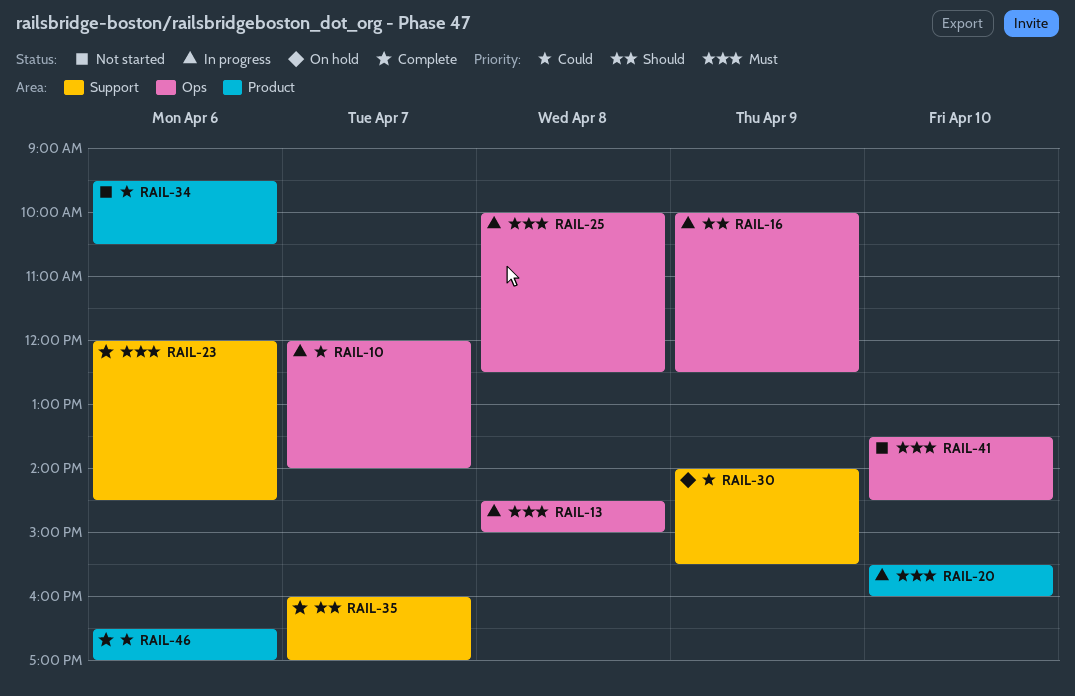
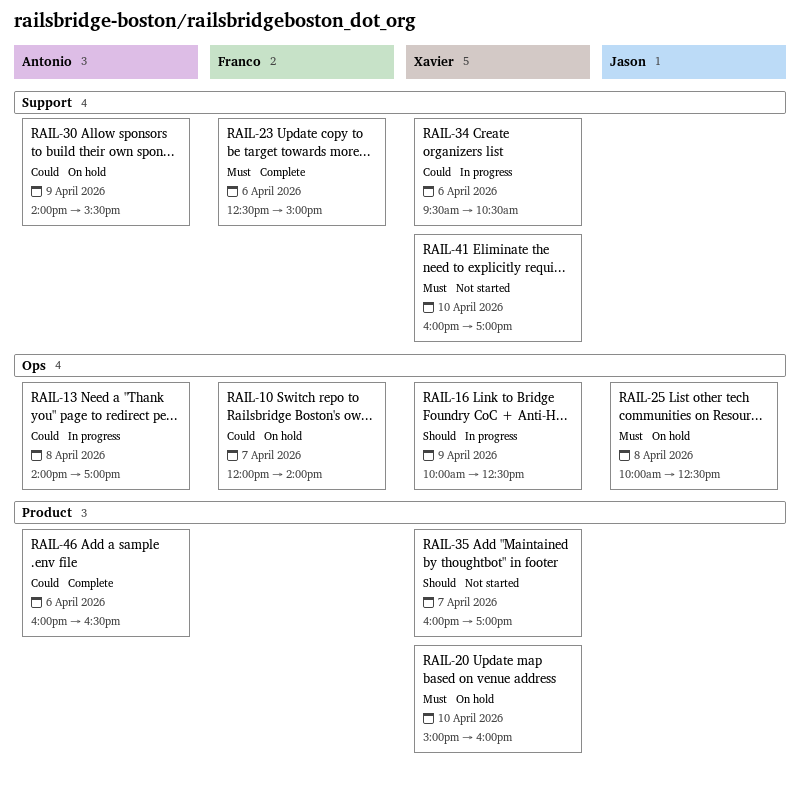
RAIL-10, status: In progress -> On hold
RAIL-13, priority: Must -> Could
RAIL-13, begins: 14:30 -> 14:00
RAIL-13, ends: 15:00 -> 17:00
RAIL-20, status: In progress -> On hold
RAIL-20, begins: 15:30 -> 15:00
RAIL-23, begins: 12:00 -> 12:30
RAIL-23, ends: 14:30 -> 15:00
RAIL-25, status: In progress -> On hold
RAIL-34, status: Not started -> In progress
RAIL-34, label: Product -> Support
RAIL-35, status: Complete -> Not started
RAIL-35, label: Support -> Product
RAIL-41, label: Ops -> Support
RAIL-41, begins: 13:30 -> 16:00
RAIL-41, ends: 14:30 -> 17:00
RAIL-46, begins: 16:30 -> 16:00
RAIL-46, ends: 17:00 -> 16:30

